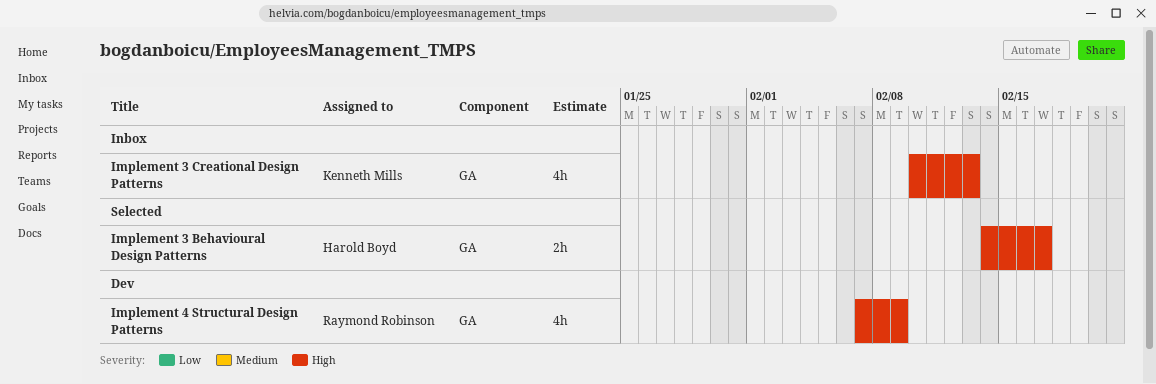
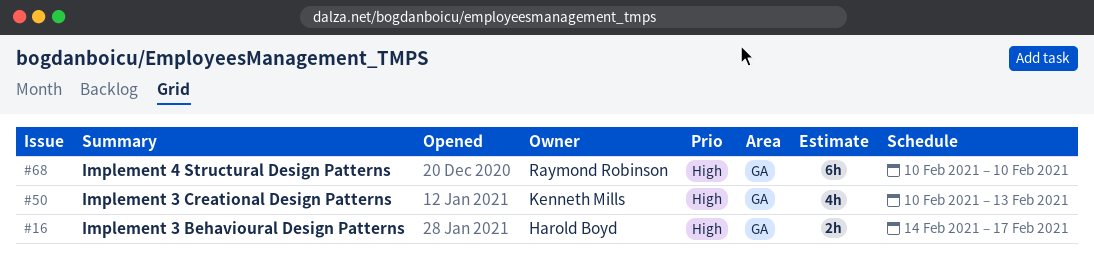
Implement 4 Structural Design Patterns, estimate: 4h -> 6h
Implement 4 Structural Design Patterns, start: Feb 7 -> Feb 10
Implement 4 Structural Design Patterns, due: Feb 9 -> Feb 10

